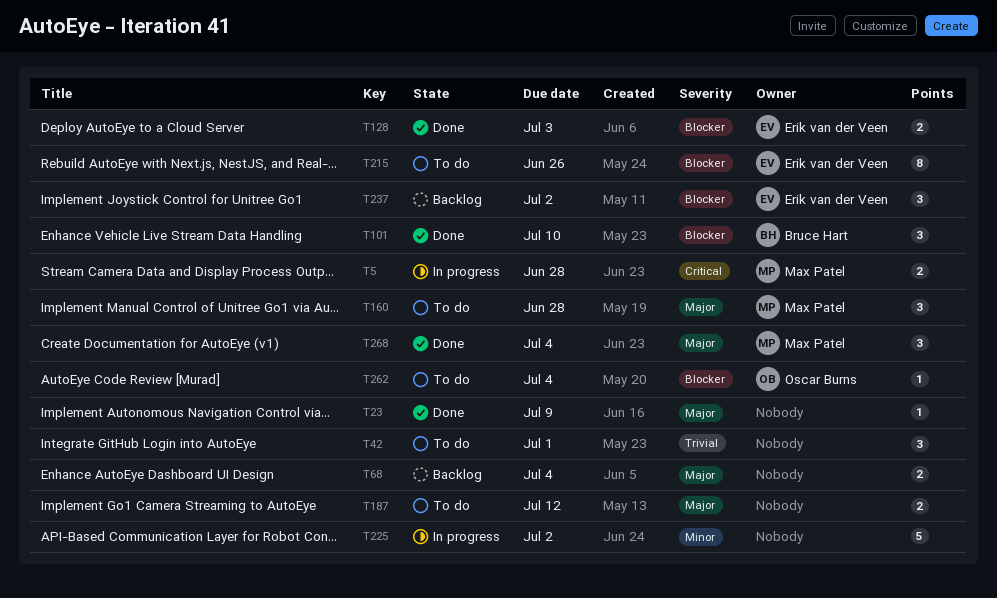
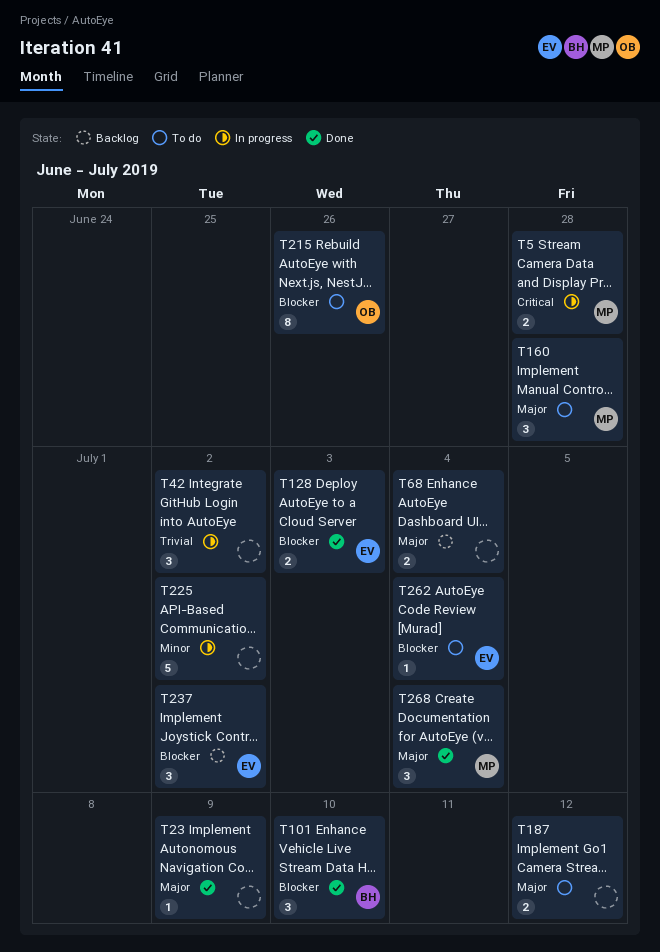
T42, status: To do -> In progress
T42, due: Jul 1 -> Jul 2
T215, owner: Erik van der Veen -> Oscar Burns
T262, owner: Oscar Burns -> Erik van der Veen

